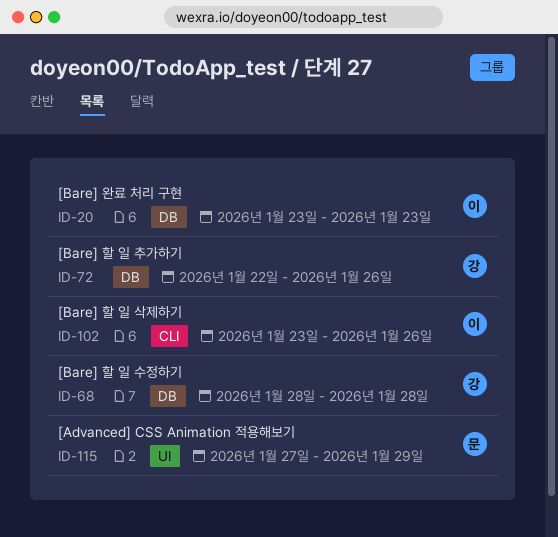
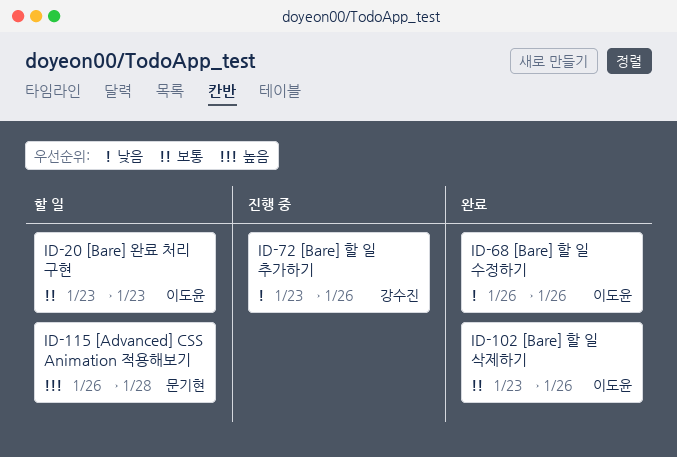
ID-68, owner: 강수진 -> 이도윤
ID-68, start: Jan 28 -> Jan 26
ID-68, due: Jan 28 -> Jan 26
ID-72, start: Jan 22 -> Jan 23
ID-115, start: Jan 27 -> Jan 26
ID-115, due: Jan 29 -> Jan 28

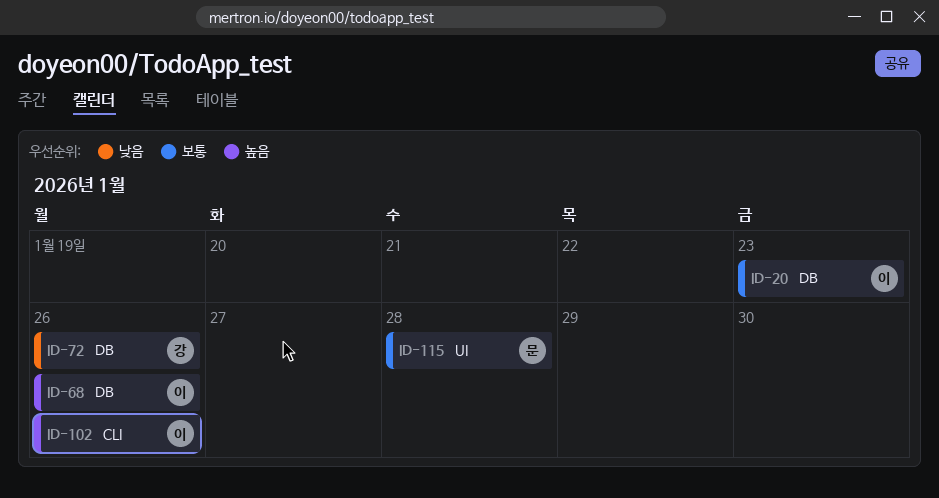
ID-68, priority: 낮음 -> 높음
ID-102, priority: 보통 -> 높음
ID-115, priority: 높음 -> 보통

